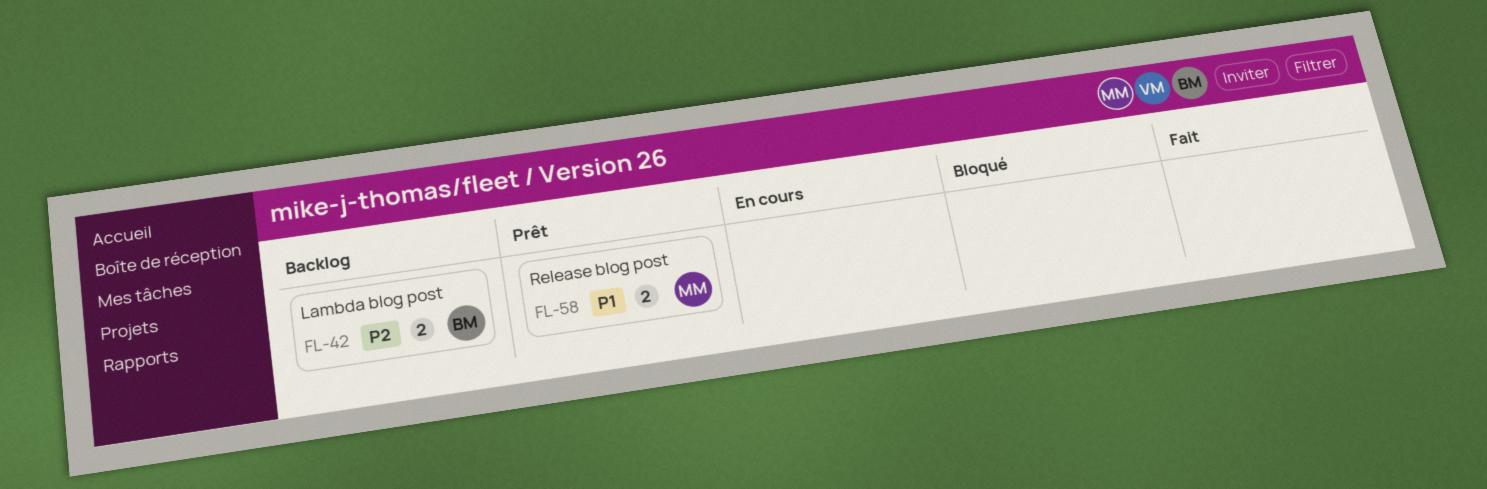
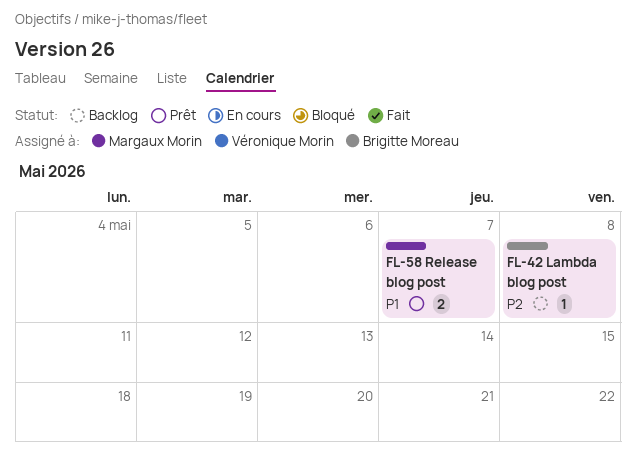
FL-42, estimate: 2 -> 1

